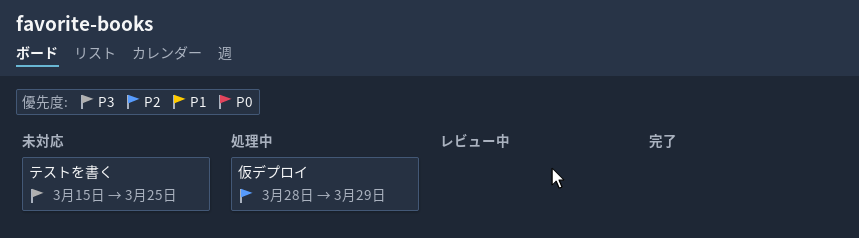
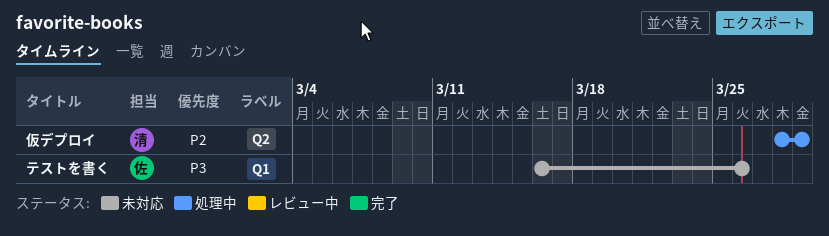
テストを書く, start: Mar 15 -> Mar 16
テストを書く, due: Mar 25 -> Mar 26

